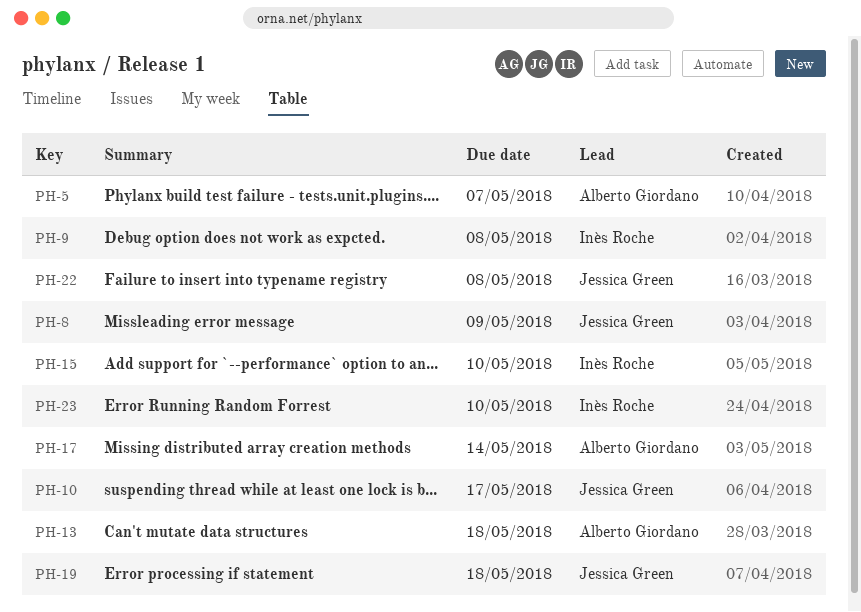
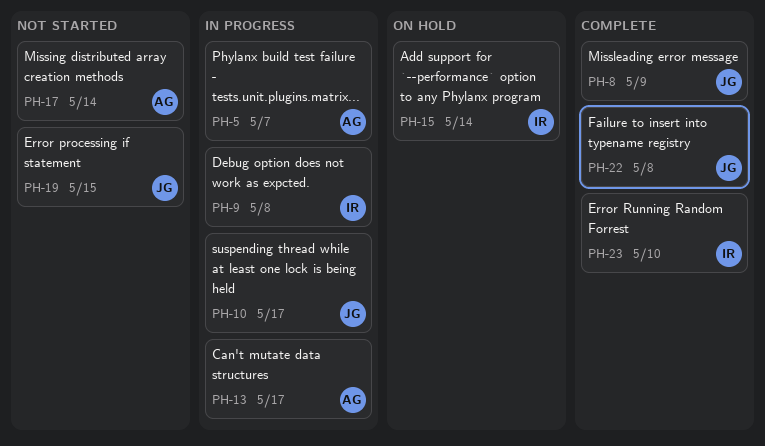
PH-13, due: May 18 -> May 17
PH-15, due: May 10 -> May 14
PH-19, due: May 18 -> May 15

